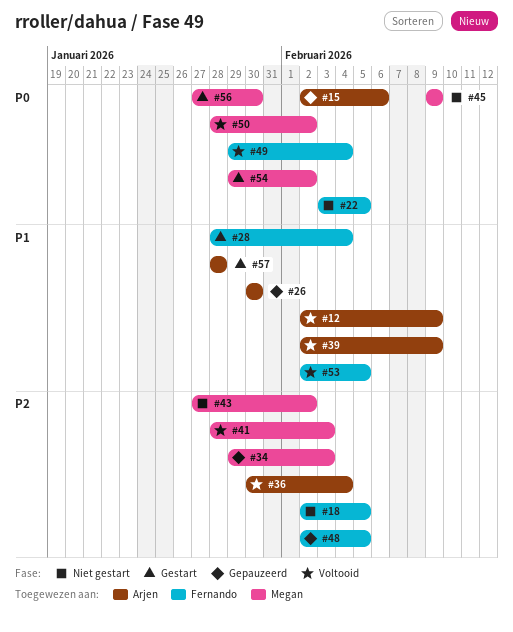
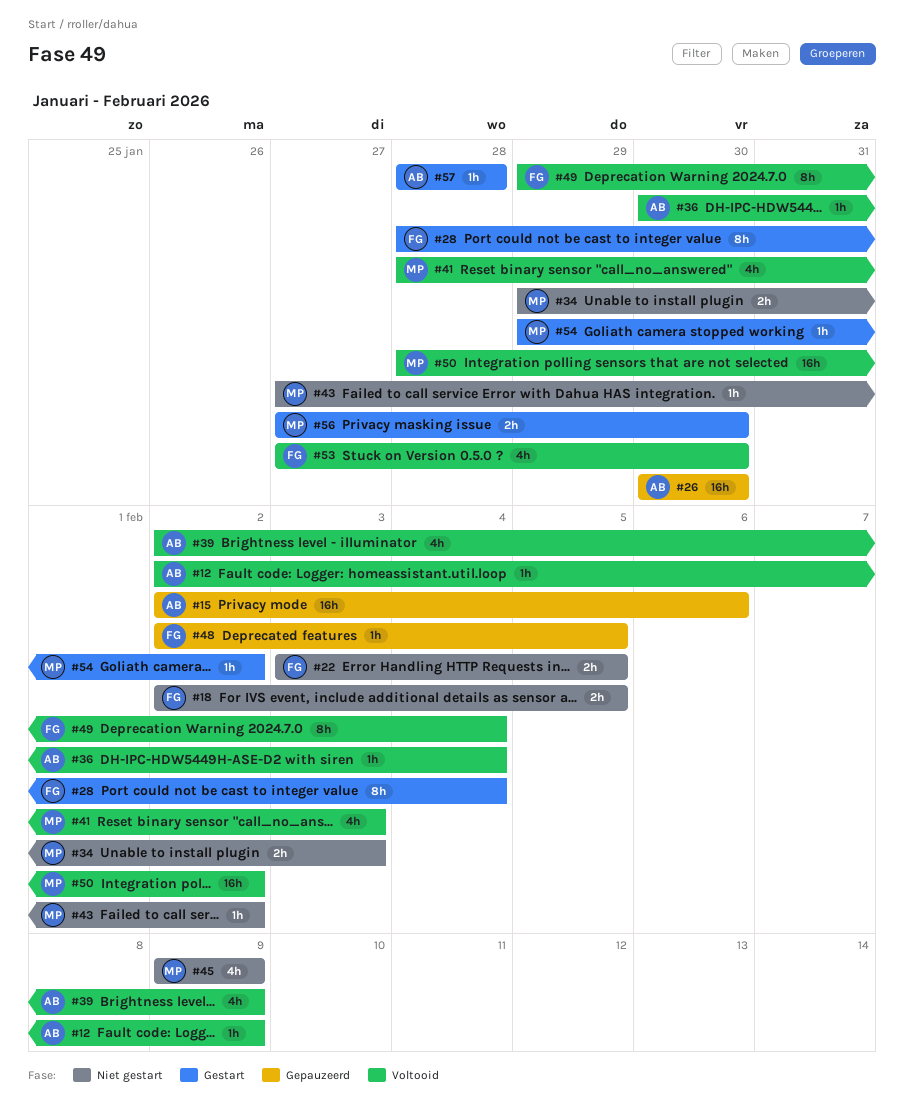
#34, status: Gepauzeerd -> Niet gestart
#53, start: Feb 2 -> Jan 27
#53, due: Feb 5 -> Jan 30

